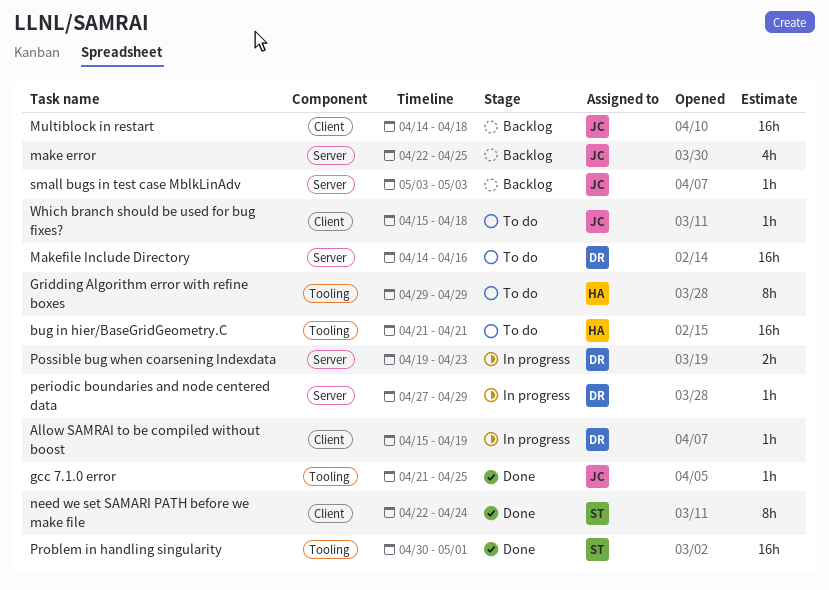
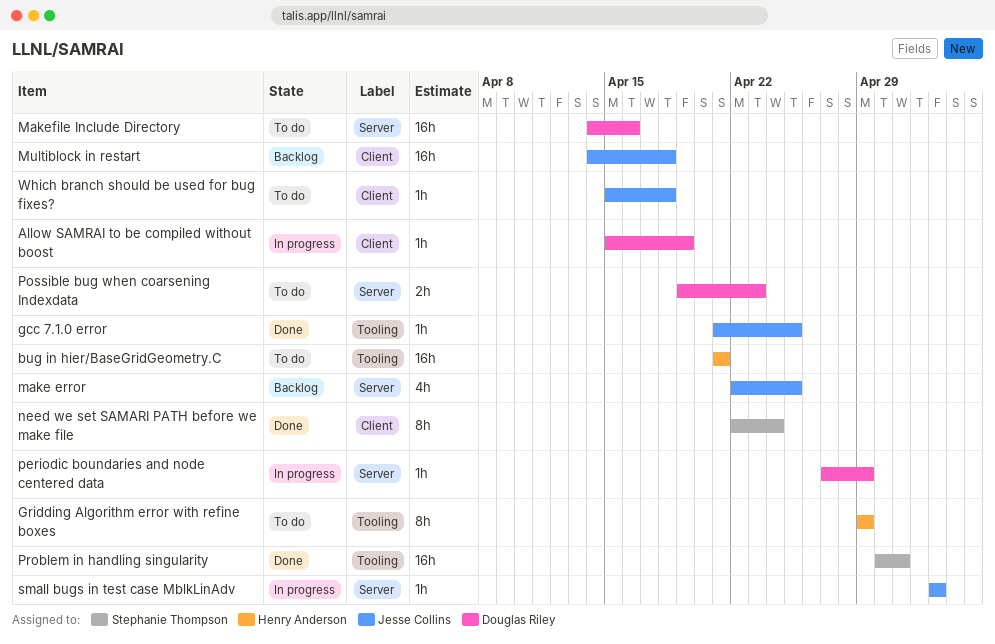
Possible bug when coarsening Indexdata, status: In progress -> To do
small bugs in test case MblkLinAdv, status: Backlog -> In progress

